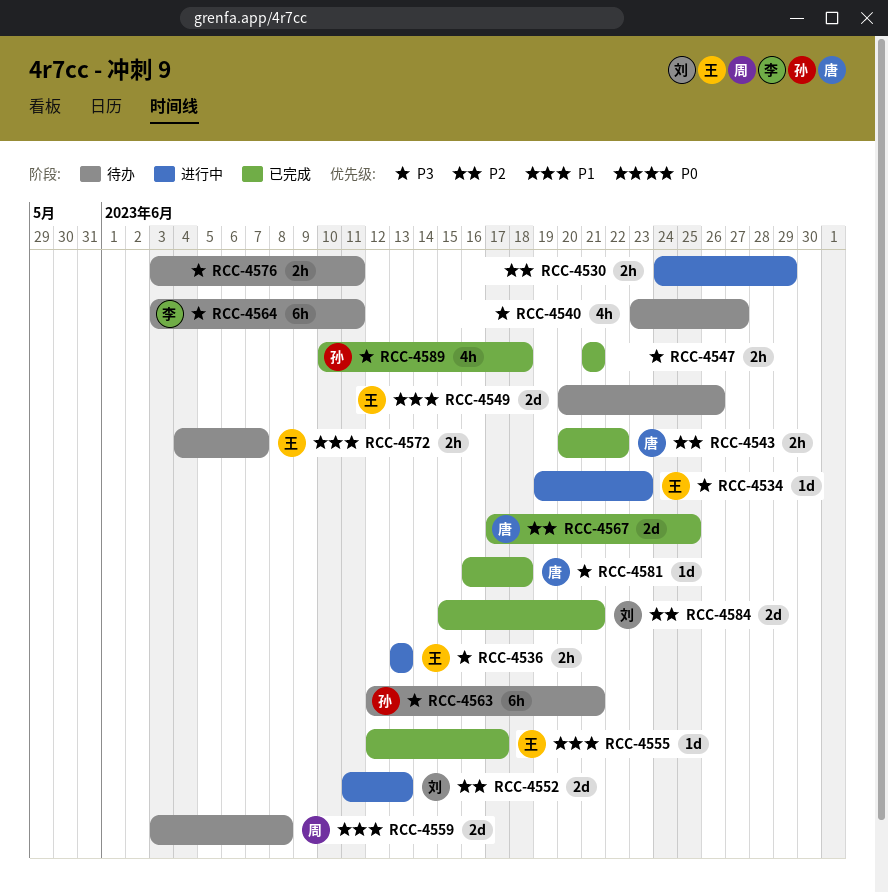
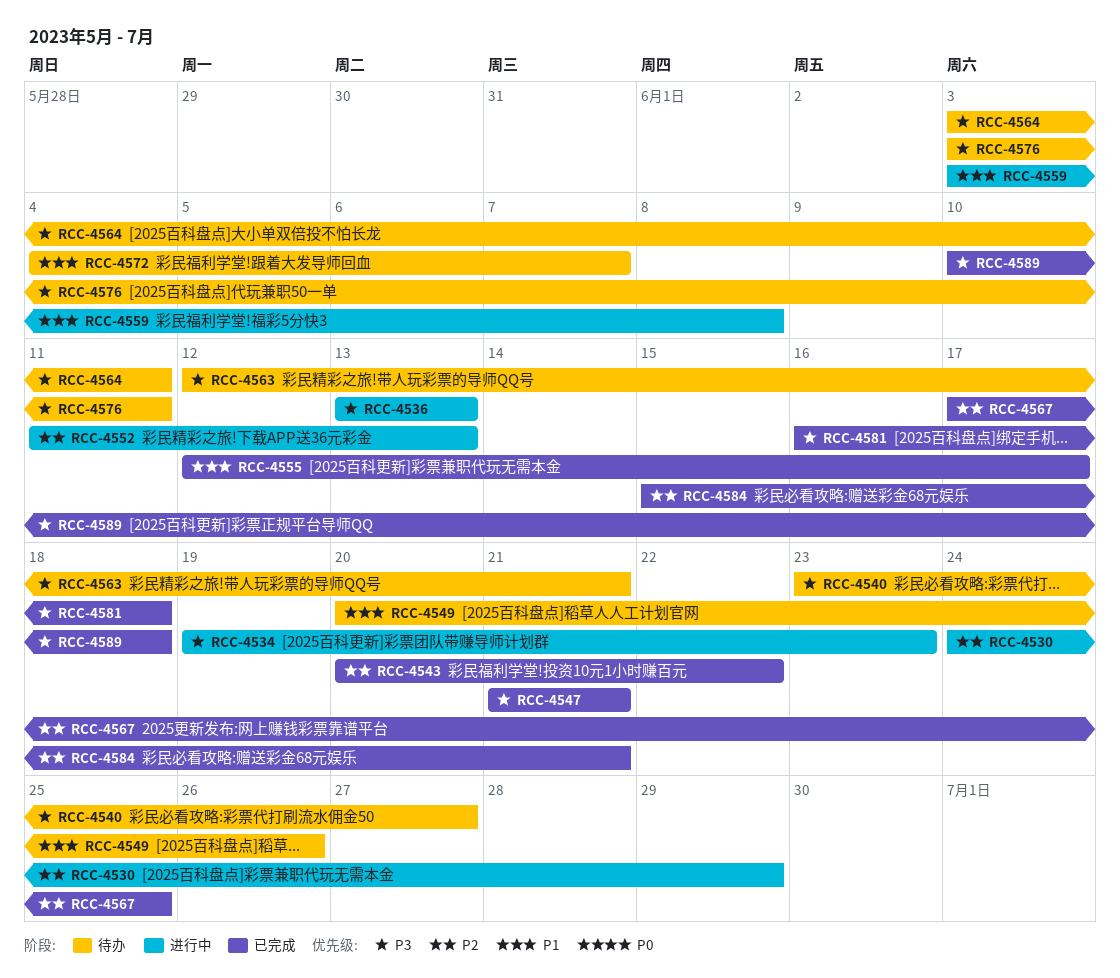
RCC-4559, status: 待办 -> 进行中

